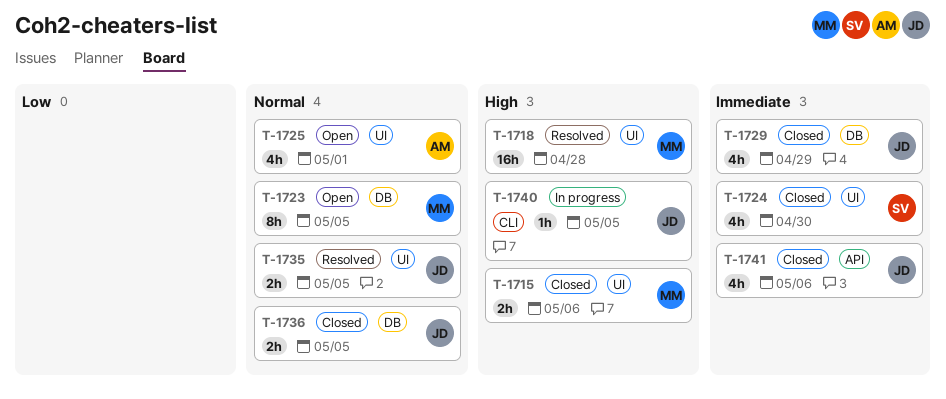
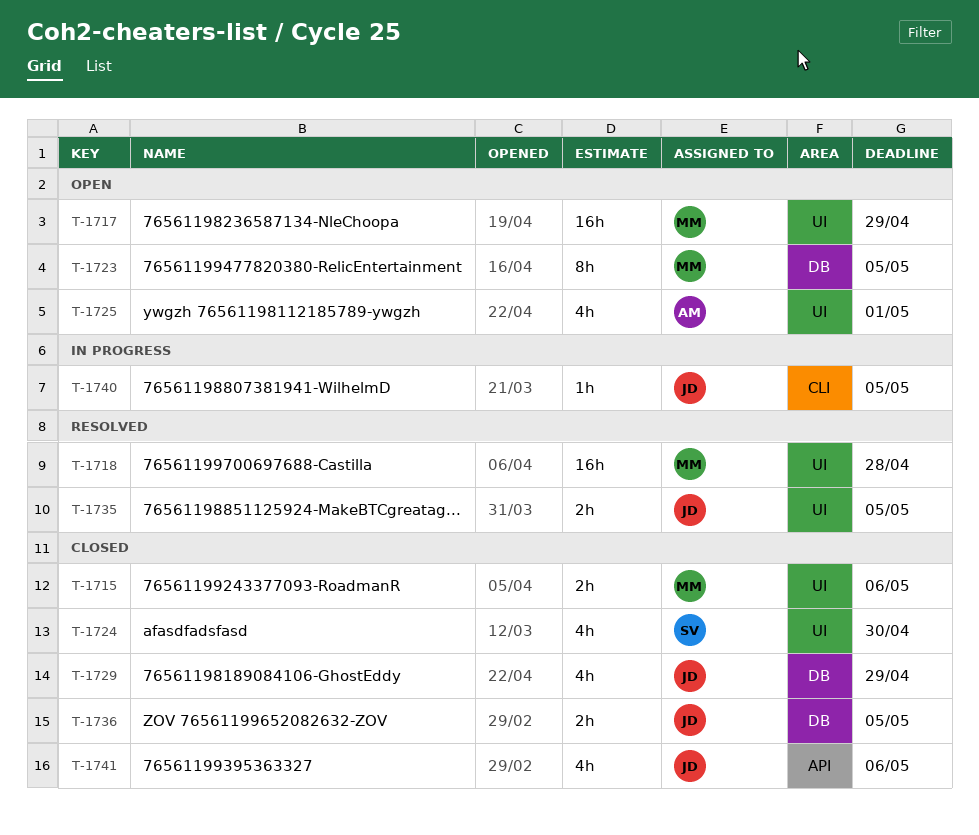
T-1717: none -> present

